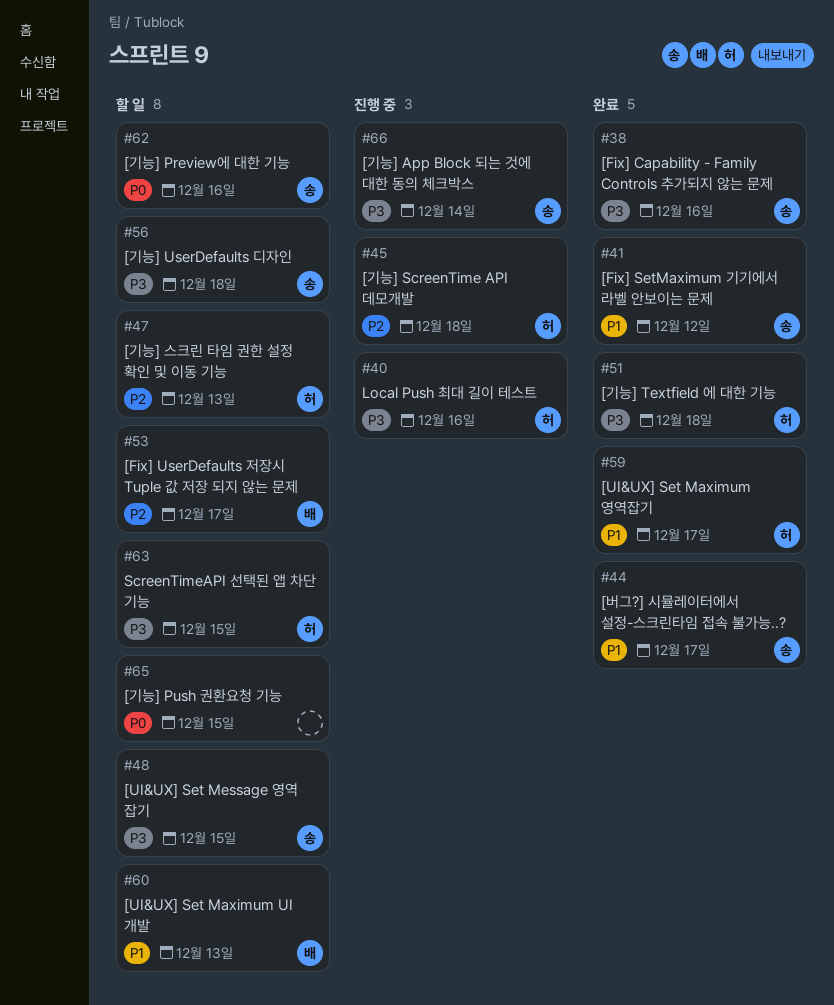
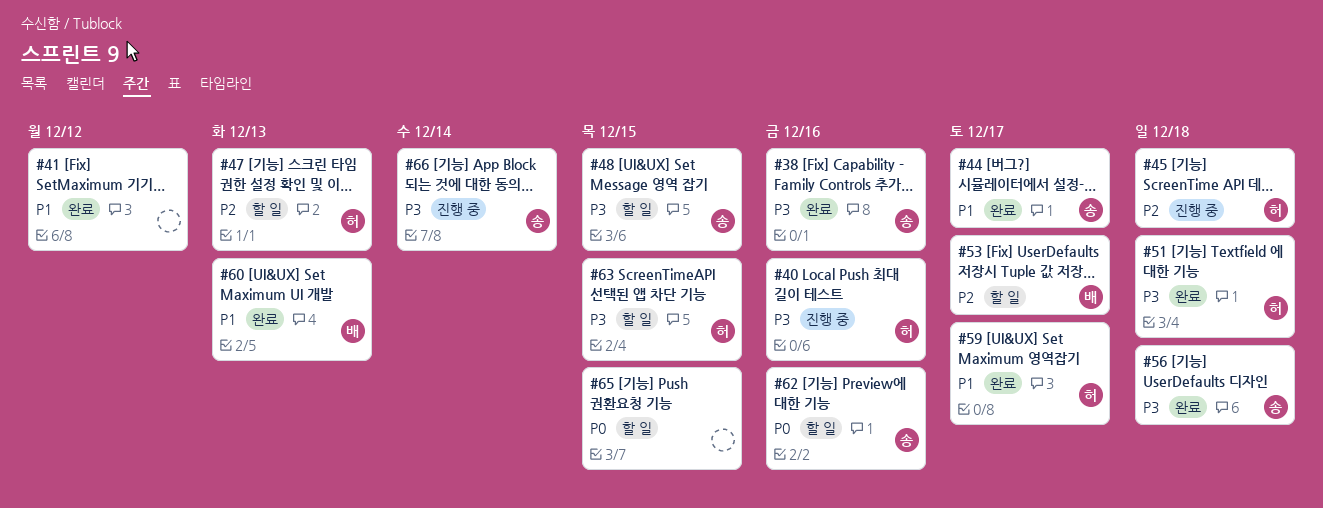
#41, owner: 송 -> none
#56, status: 할 일 -> 완료
#60, status: 할 일 -> 완료

